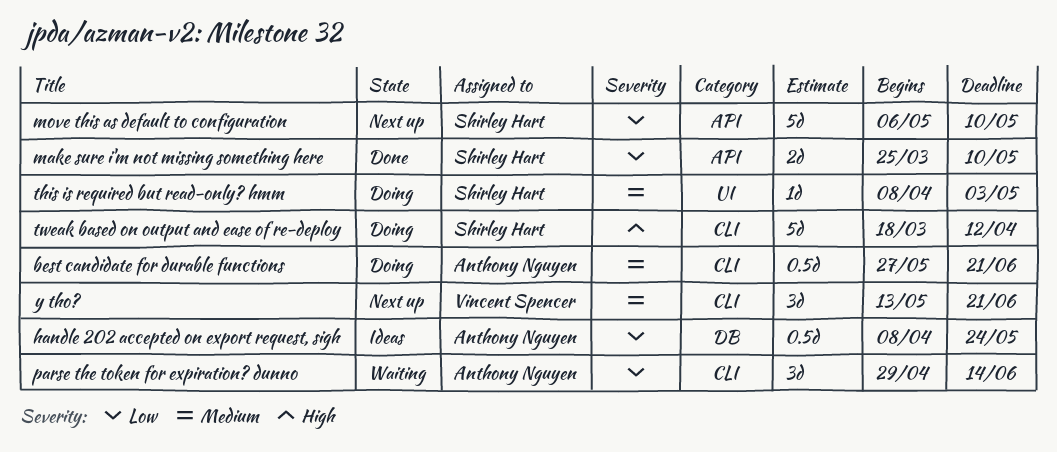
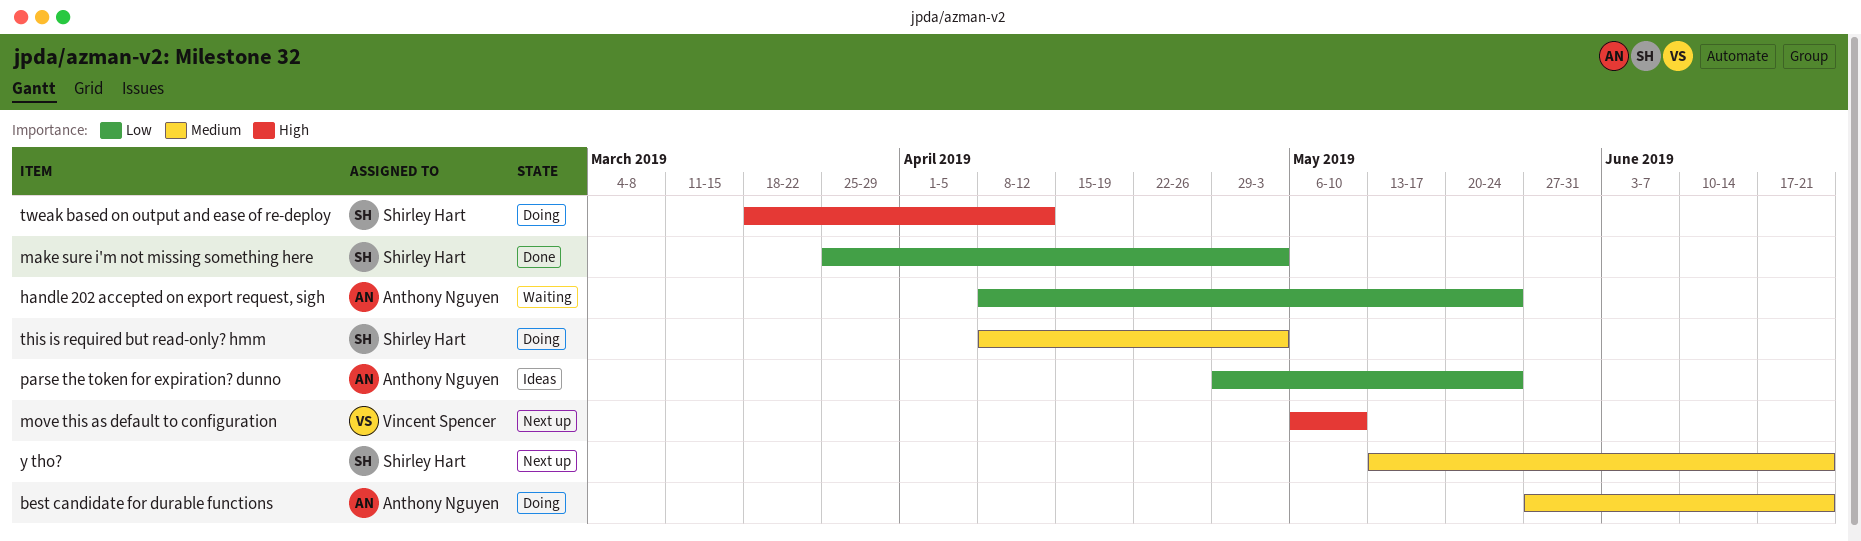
handle 202 accepted on export request, sigh, status: Ideas -> Waiting
make sure i'm not missing something here, due: May 10 -> May 3
move this as default to configuration, owner: Shirley Hart -> Vincent Spencer
move this as default to configuration, priority: Low -> High
parse the token for expiration? dunno, status: Waiting -> Ideas
parse the token for expiration? dunno, due: Jun 14 -> May 24
y tho?, owner: Vincent Spencer -> Shirley Hart

